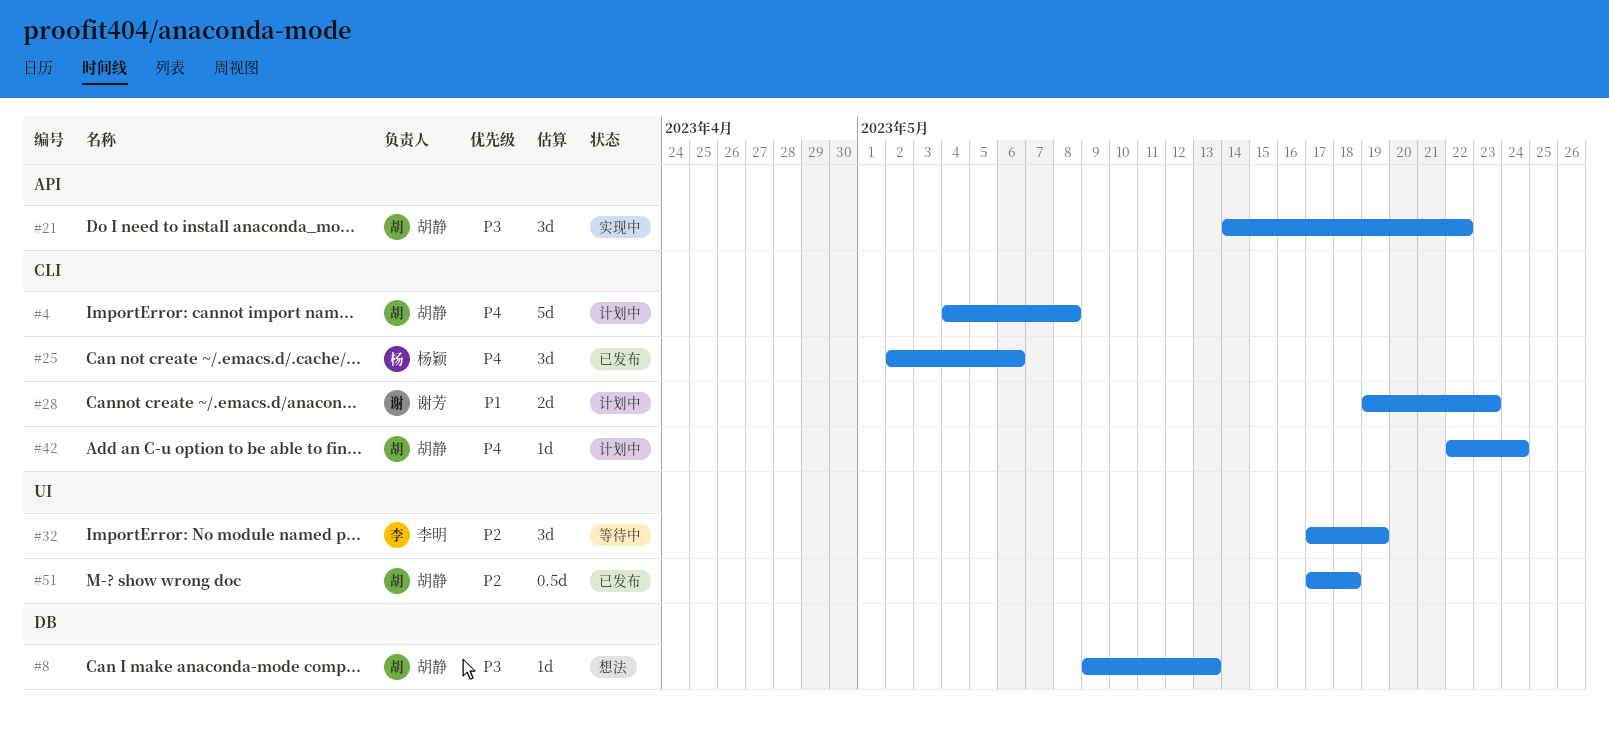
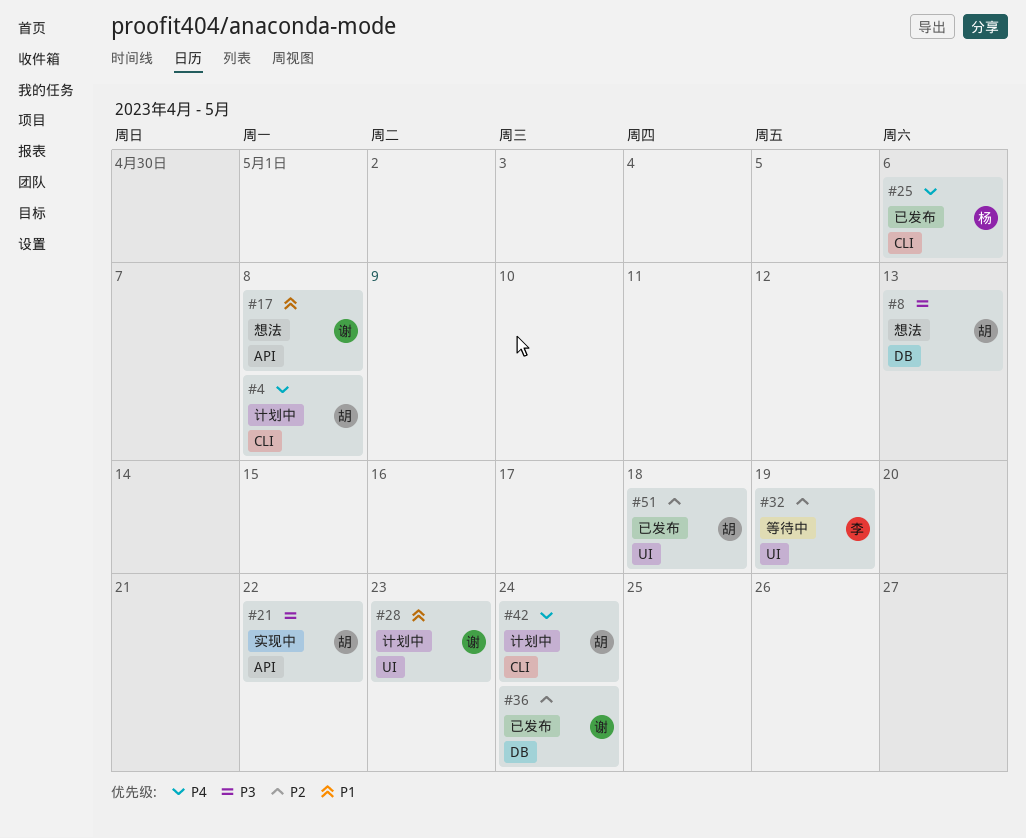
#17: none -> present
#28, label: CLI -> UI
#36: none -> present

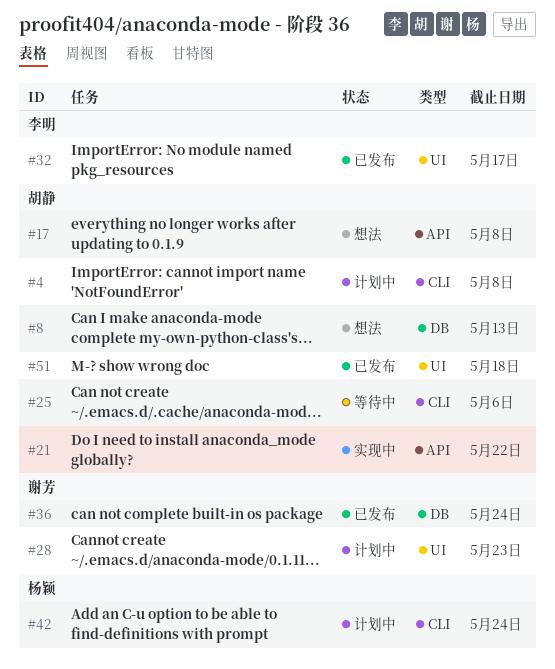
#17, owner: 谢芳 -> 胡静
#25, status: 已发布 -> 等待中
#25, owner: 杨颖 -> 胡静
#32, status: 等待中 -> 已发布
#32, due: May 19 -> May 17
#42, owner: 胡静 -> 杨颖

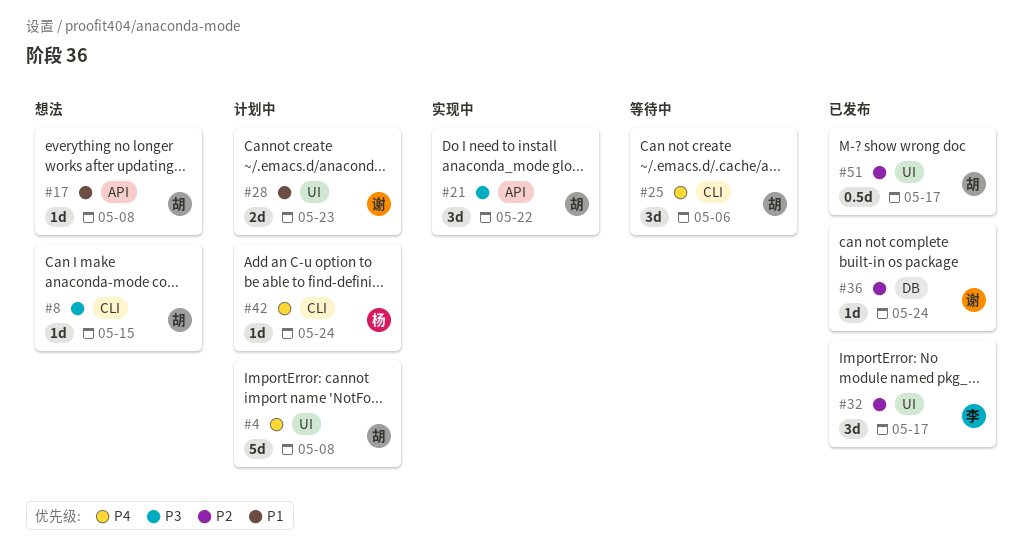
#4, label: CLI -> UI
#8, label: DB -> CLI
#8, due: May 13 -> May 15
#51, due: May 18 -> May 17

